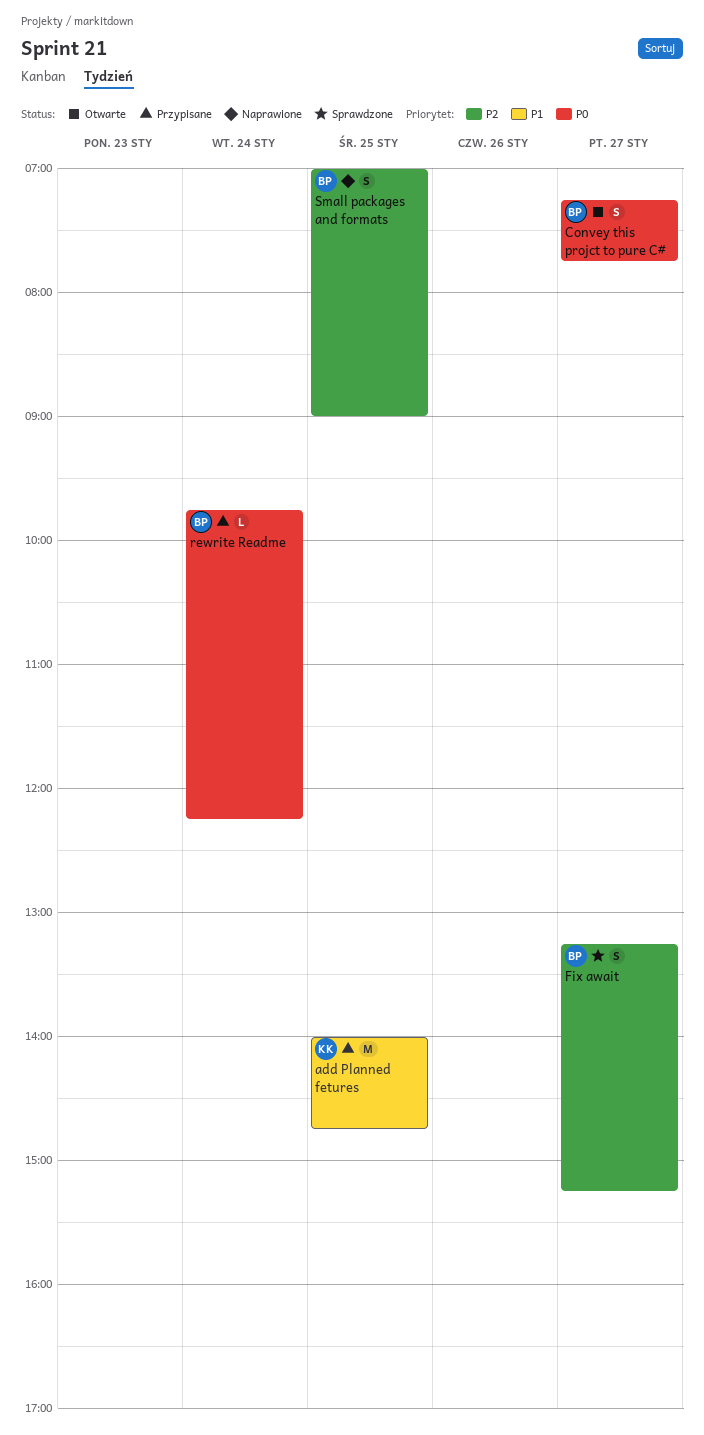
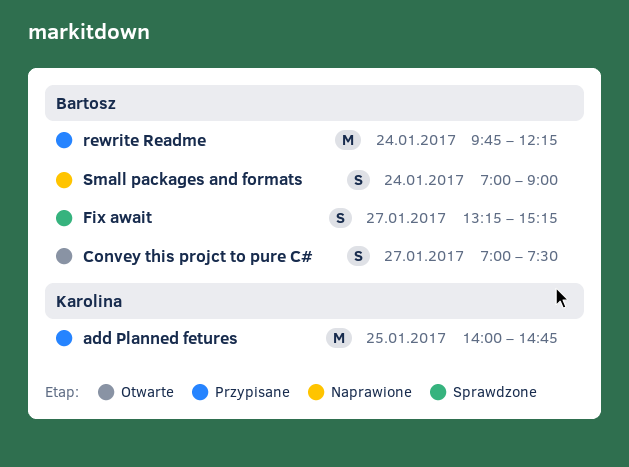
Convey this projct to pure C#, begins: 07:15 -> 07:00
Convey this projct to pure C#, ends: 07:45 -> 07:30
rewrite Readme, estimate: L -> M
Small packages and formats, day: Jan 25 -> Jan 24

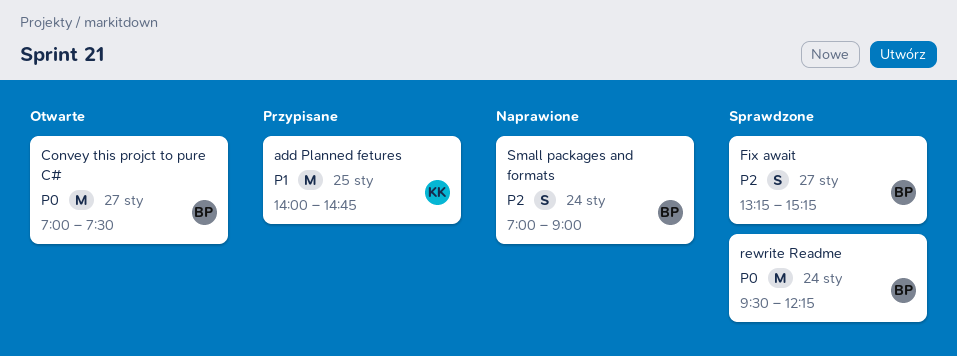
Convey this projct to pure C#, estimate: S -> M
rewrite Readme, status: Przypisane -> Sprawdzone
rewrite Readme, begins: 09:45 -> 09:30

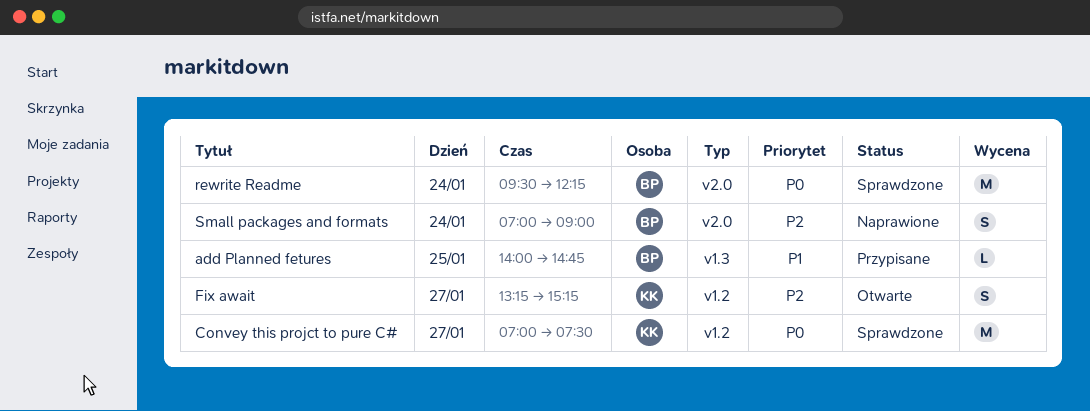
add Planned fetures, owner: KK -> BP
add Planned fetures, estimate: M -> L
Convey this projct to pure C#, status: Otwarte -> Sprawdzone
Convey this projct to pure C#, owner: BP -> KK
Fix await, status: Sprawdzone -> Otwarte
Fix await, owner: BP -> KK

